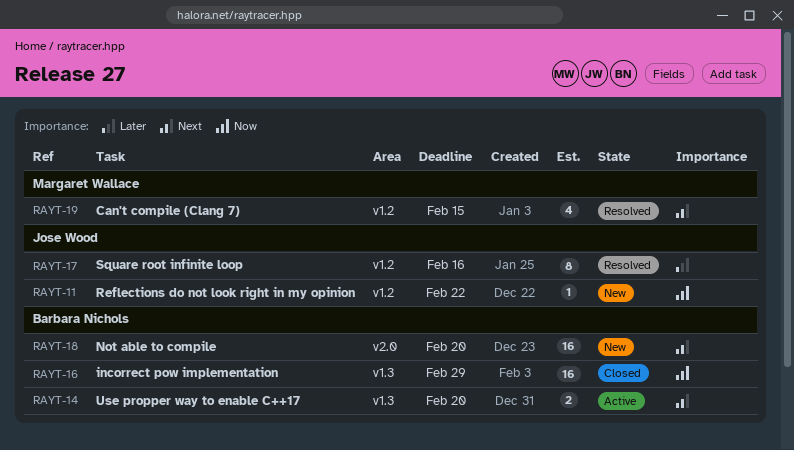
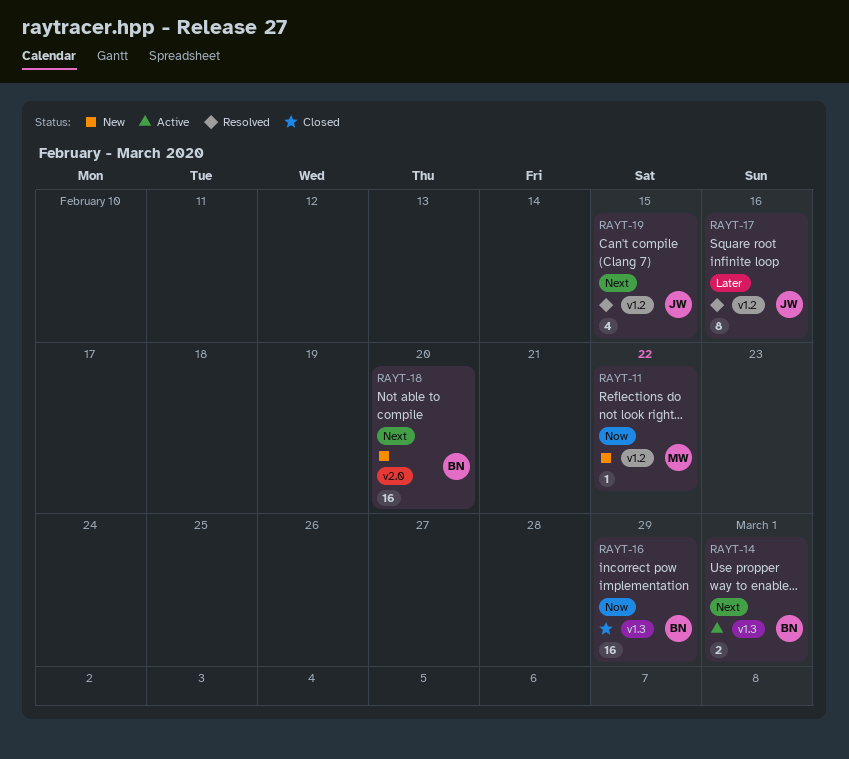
RAYT-11, owner: Jose Wood -> Margaret Wallace
RAYT-14, due: Feb 20 -> Mar 1
RAYT-19, owner: Margaret Wallace -> Jose Wood

